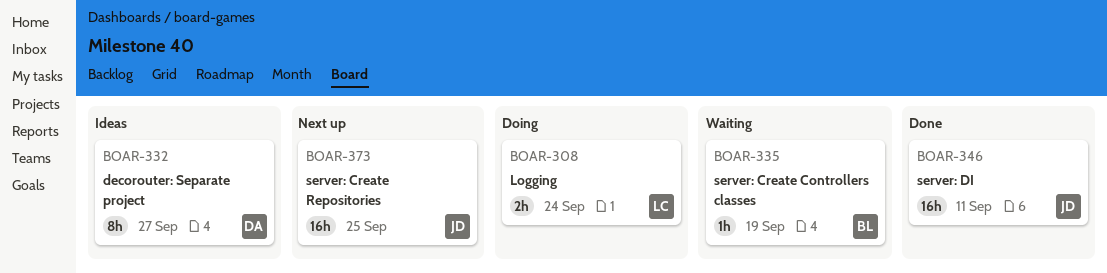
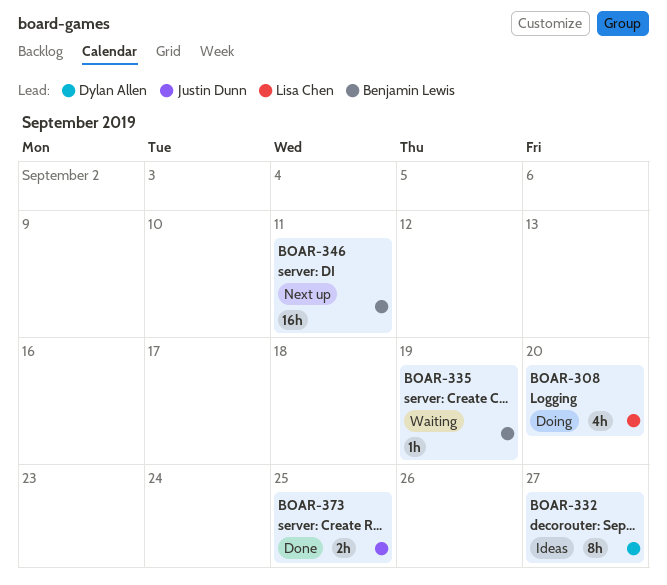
BOAR-308, estimate: 2h -> 4h
BOAR-308, due: Sep 24 -> Sep 20
BOAR-346, status: Done -> Next up
BOAR-346, owner: Justin Dunn -> Benjamin Lewis
BOAR-373, status: Next up -> Done
BOAR-373, estimate: 16h -> 2h

